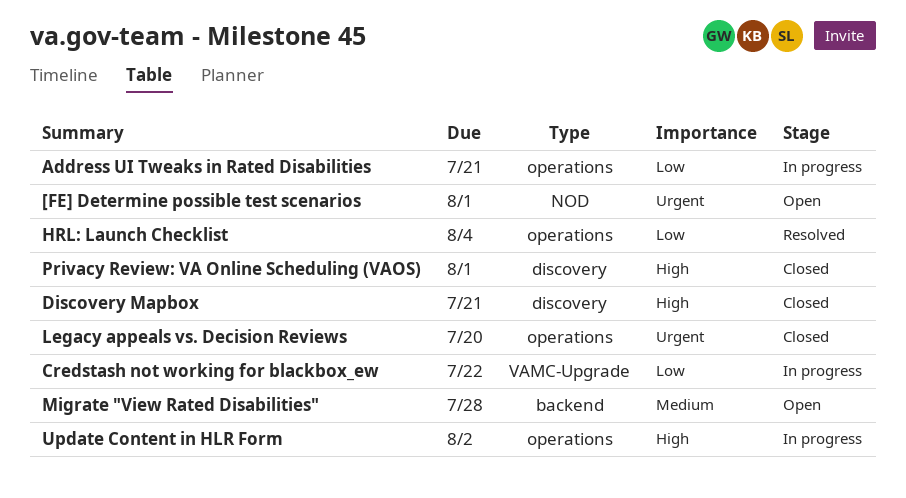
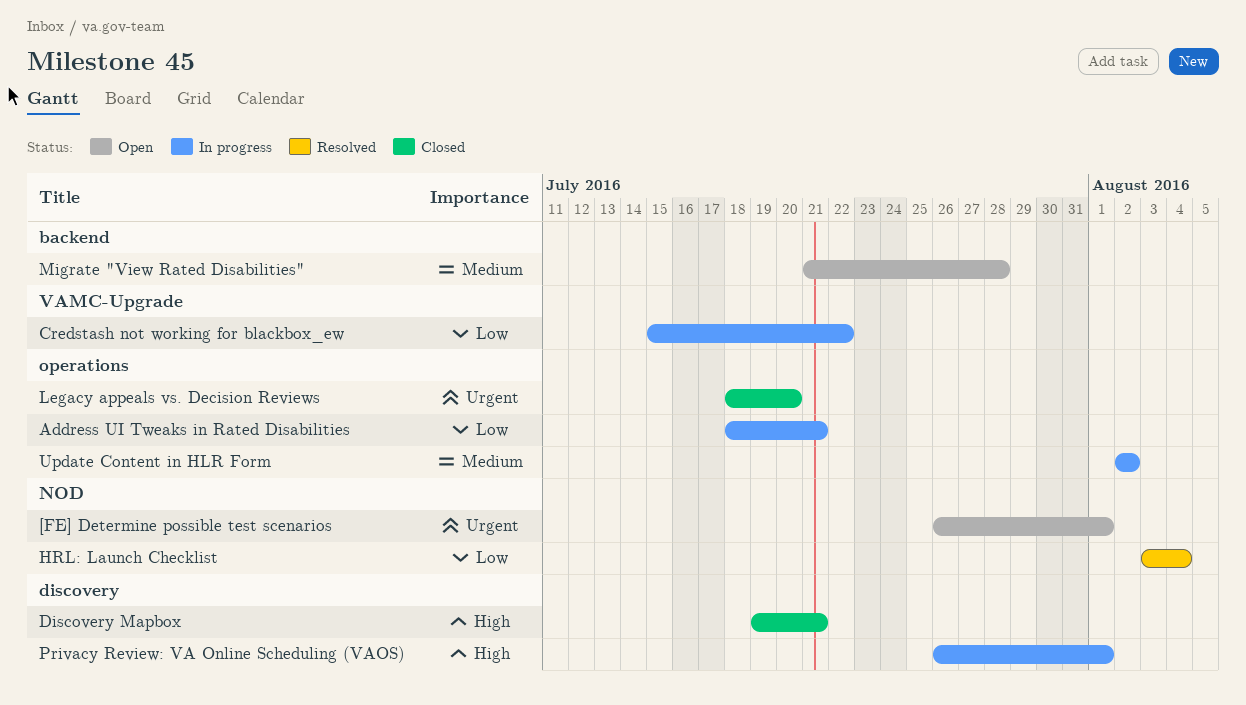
HRL: Launch Checklist, label: operations -> NOD
Privacy Review: VA Online Scheduling (VAOS), status: Closed -> In progress
Update Content in HLR Form, priority: High -> Medium

